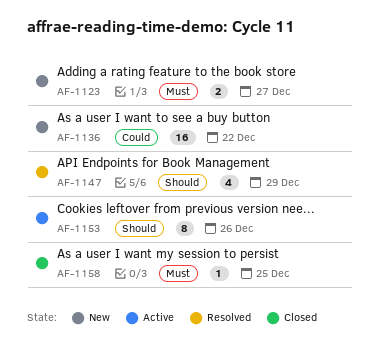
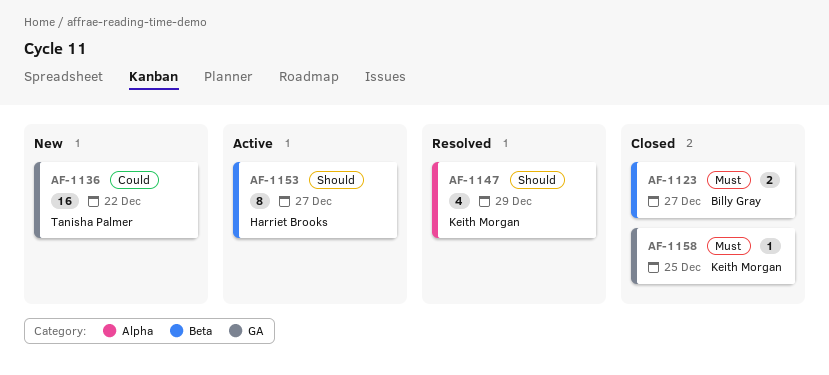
AF-1123, status: New -> Closed
AF-1153, due: Dec 26 -> Dec 27

